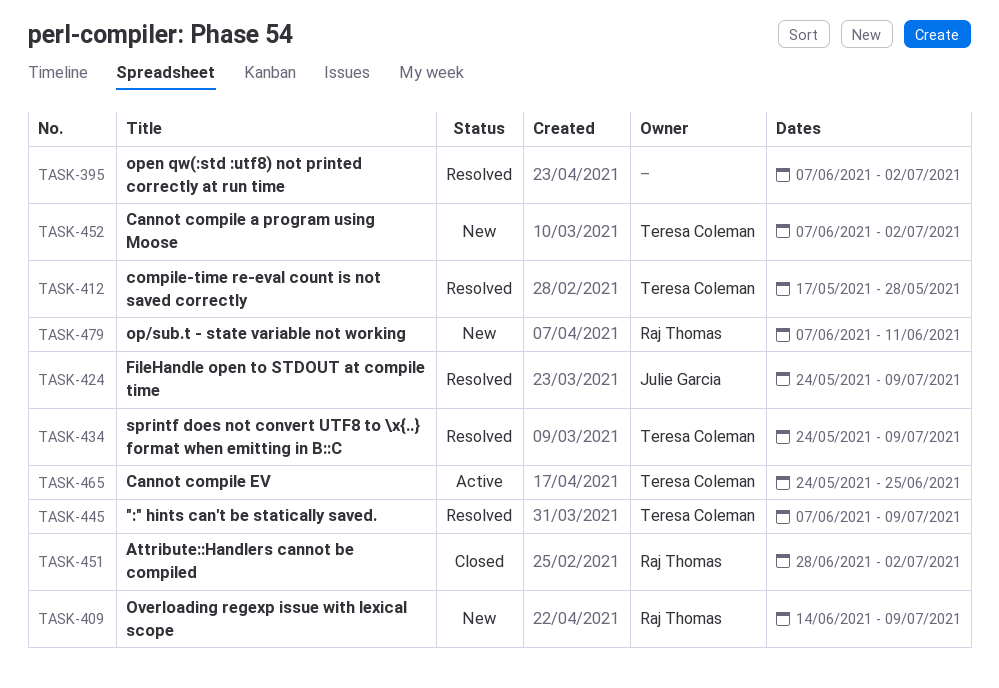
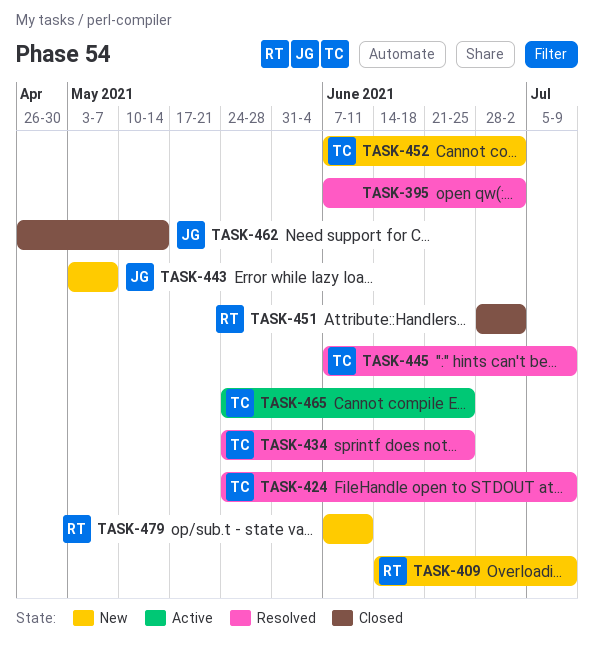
TASK-412: present -> none
TASK-424, owner: Julie Garcia -> Teresa Coleman
TASK-434, due: Jul 9 -> Jun 25
TASK-443: none -> present
TASK-462: none -> present

